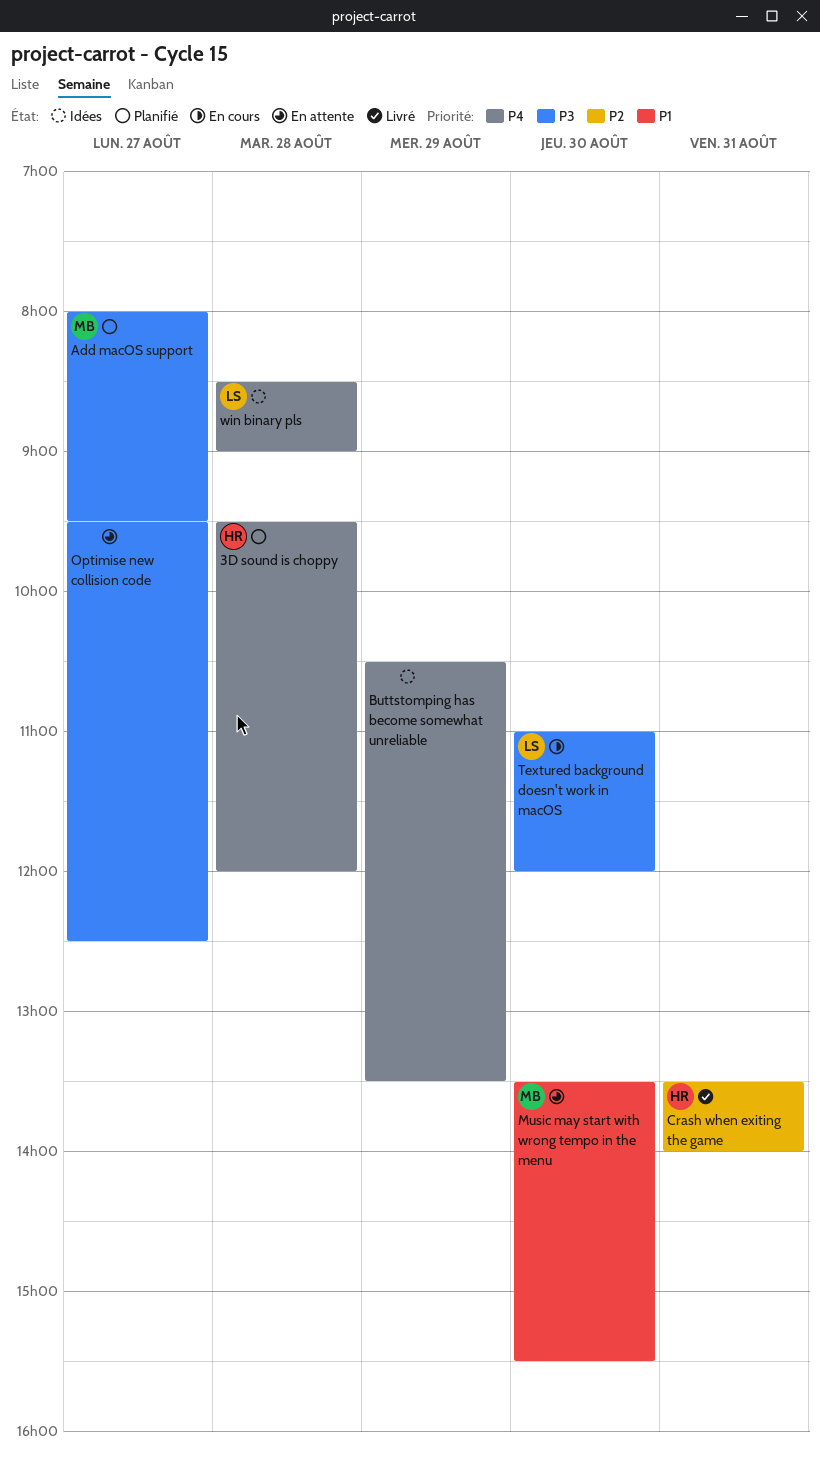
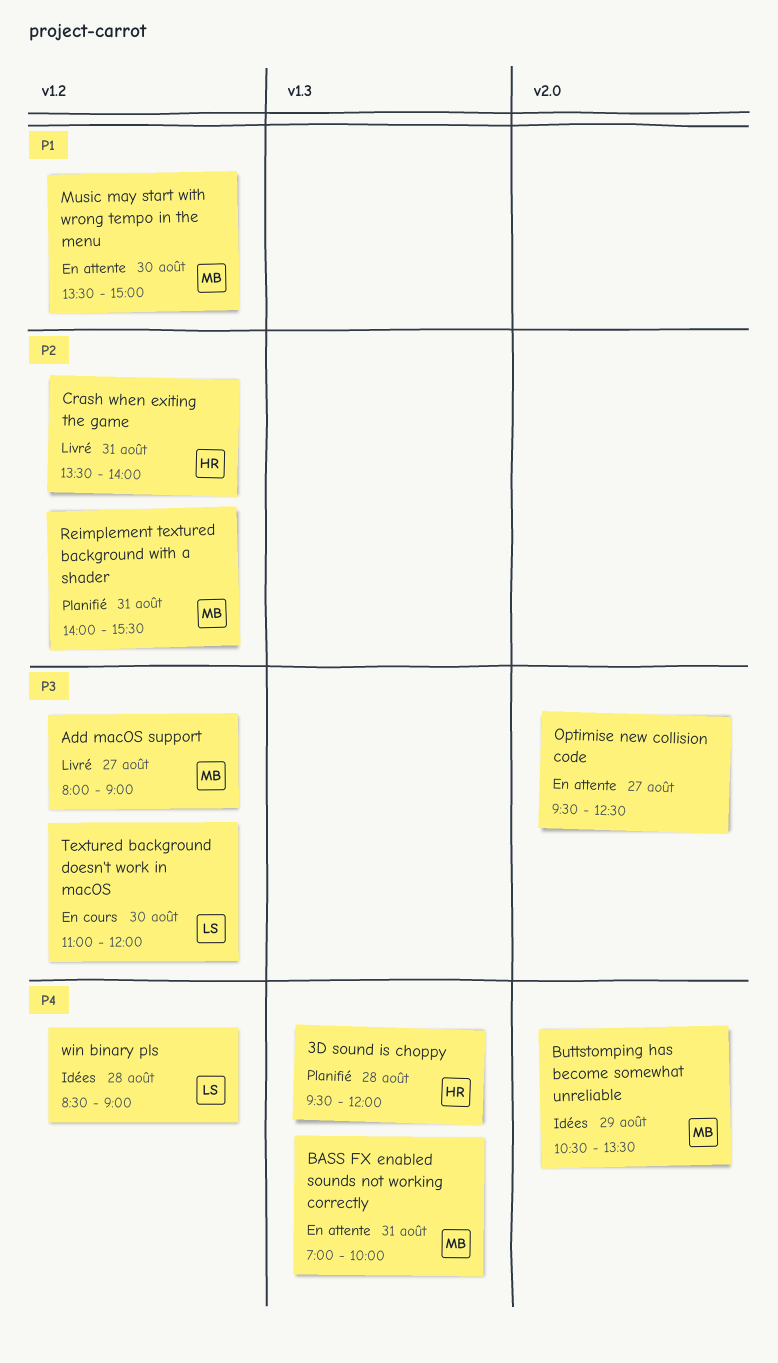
Add macOS support, status: Planifié -> Livré
Add macOS support, ends: 09:30 -> 09:00
BASS FX enabled sounds not working correctly: none -> present
Buttstomping has become somewhat unreliable, owner: none -> MB
Music may start with wrong tempo in the menu, ends: 15:30 -> 15:00
Reimplement textured background with a shader: none -> present

